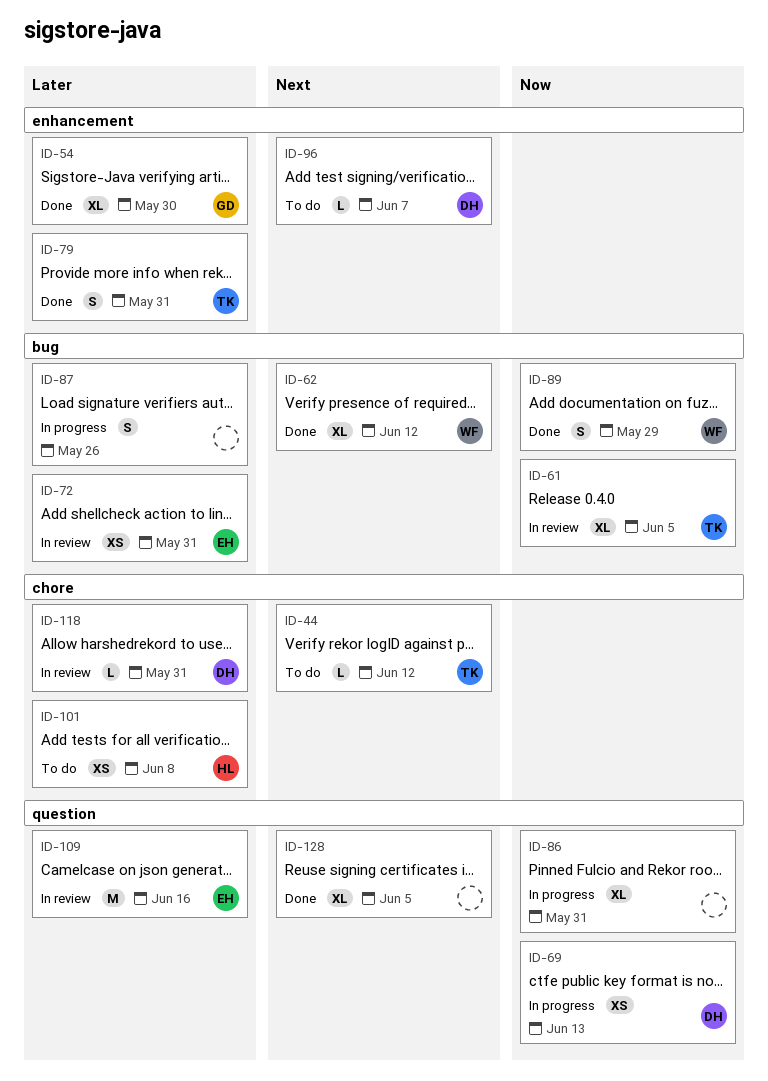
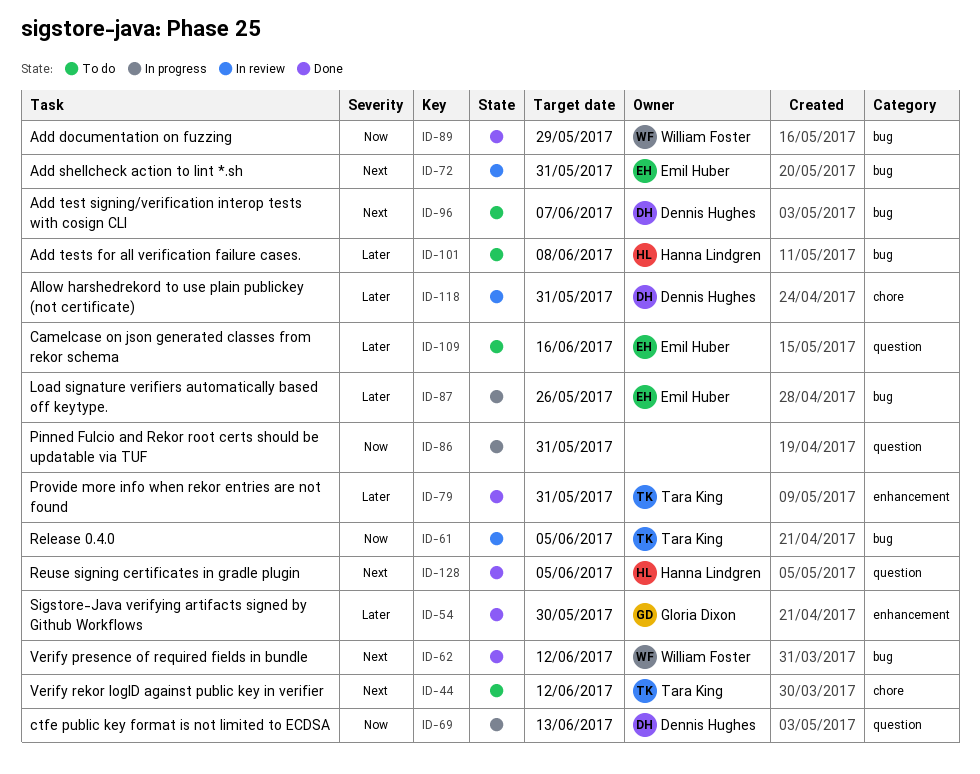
ID-72, priority: Later -> Next
ID-87, owner: none -> Emil Huber
ID-96, label: enhancement -> bug
ID-101, label: chore -> bug
ID-109, status: In review -> To do
ID-128, owner: none -> Hanna Lindgren

